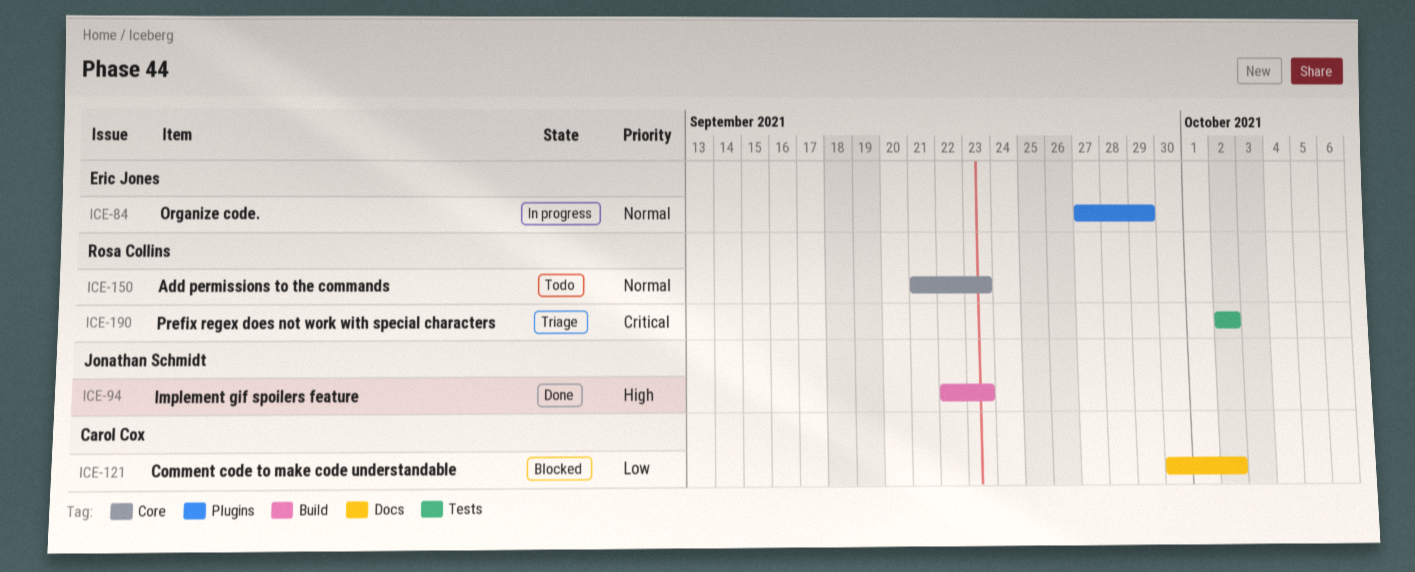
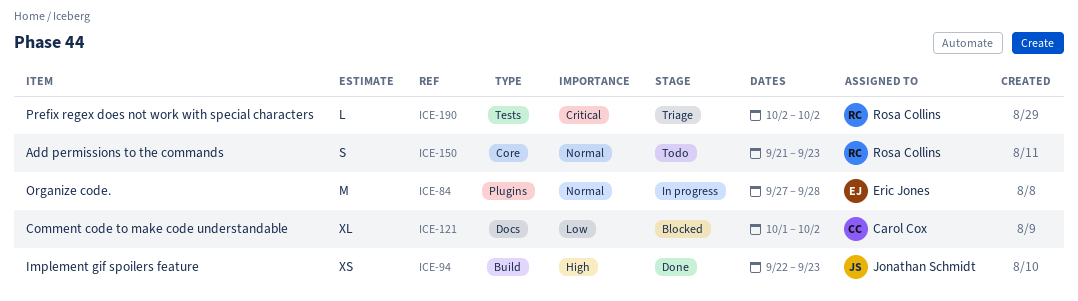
ICE-84, due: Sep 29 -> Sep 28
ICE-121, start: Sep 30 -> Oct 1

